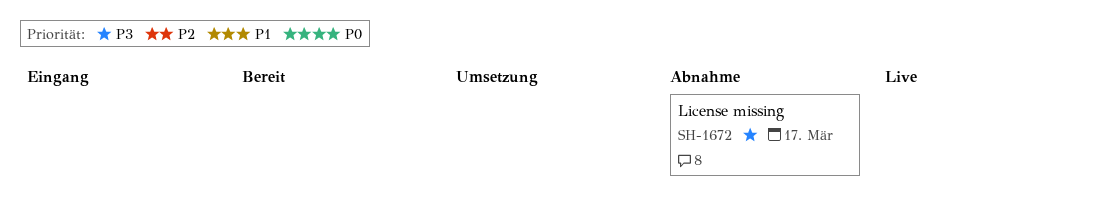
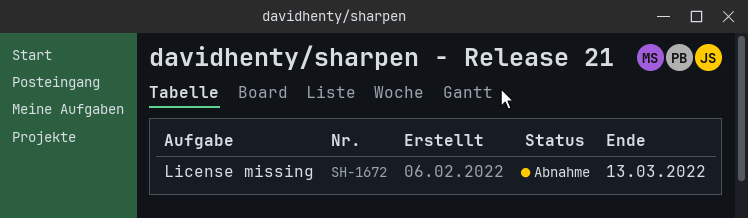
SH-1672, due: Mar 17 -> Mar 13

